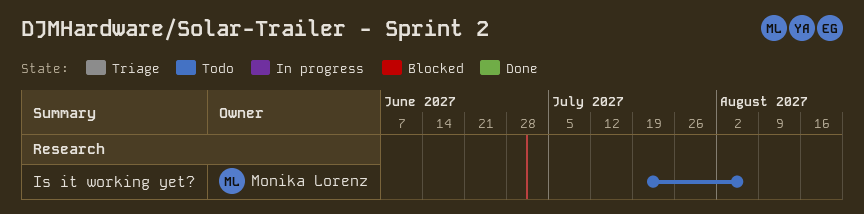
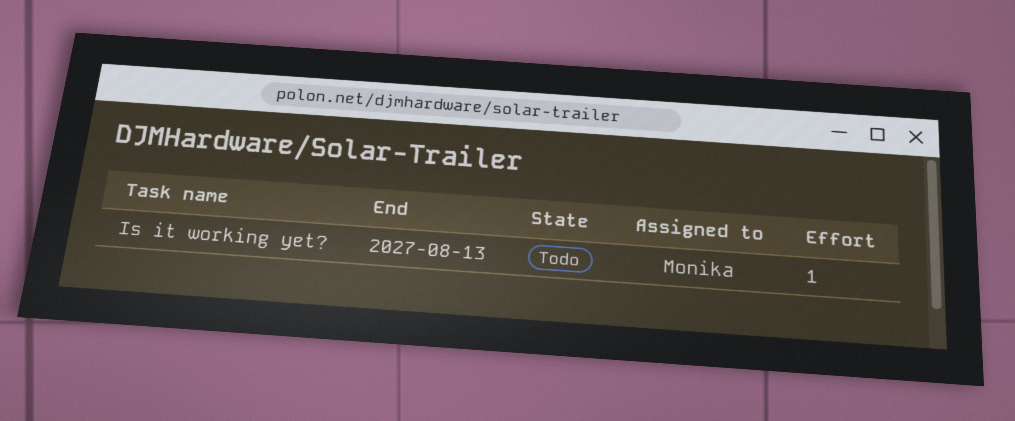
Is it working yet?, due: Aug 6 -> Aug 13

